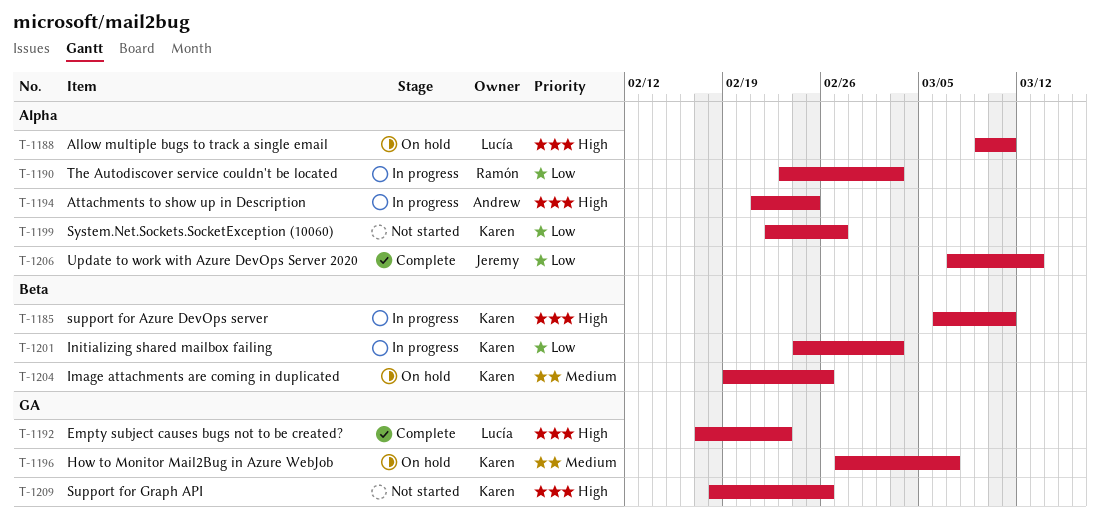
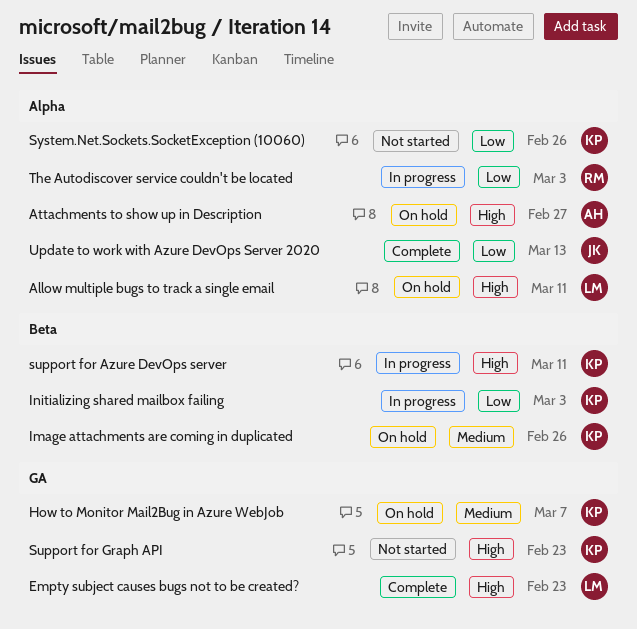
Attachments to show up in Description, status: In progress -> On hold
Attachments to show up in Description, due: Feb 25 -> Feb 27
Support for Graph API, due: Feb 26 -> Feb 23
System.Net.Sockets.SocketException (10060), due: Feb 27 -> Feb 26

